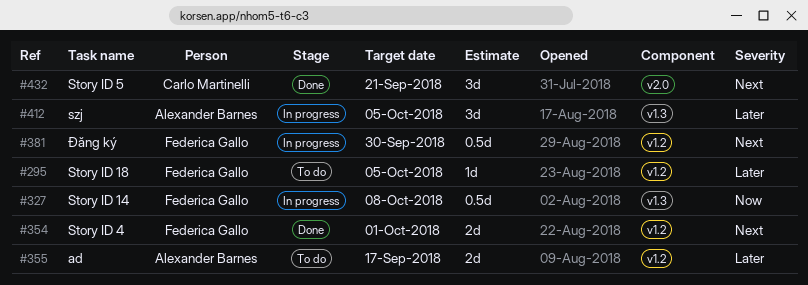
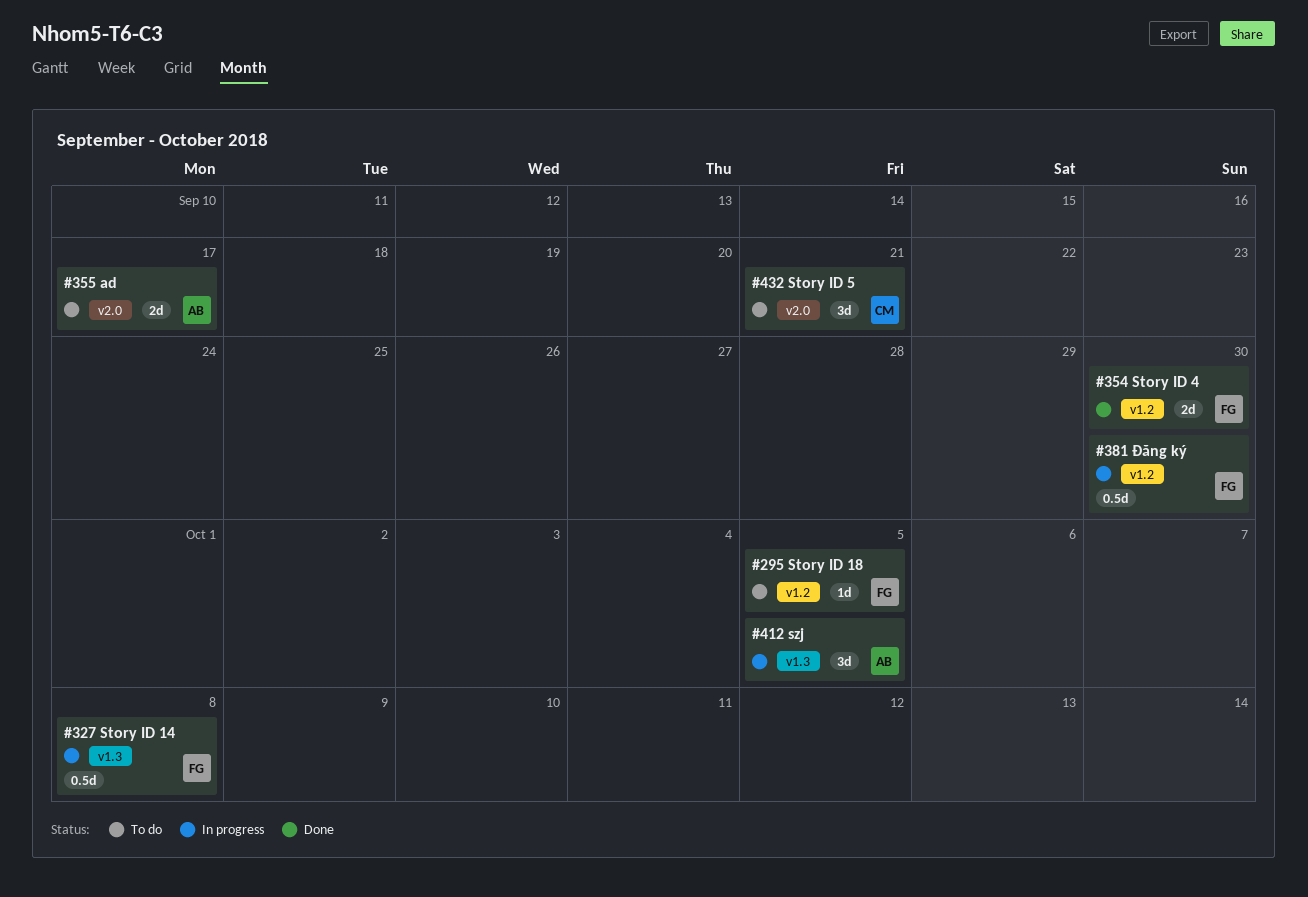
#354, due: Oct 1 -> Sep 30
#355, label: v1.2 -> v2.0
#432, status: Done -> To do

